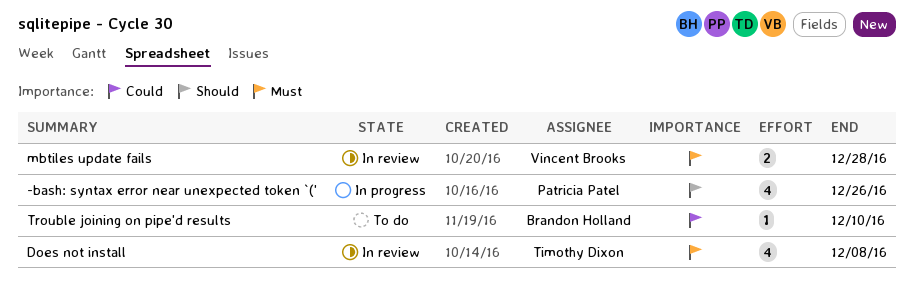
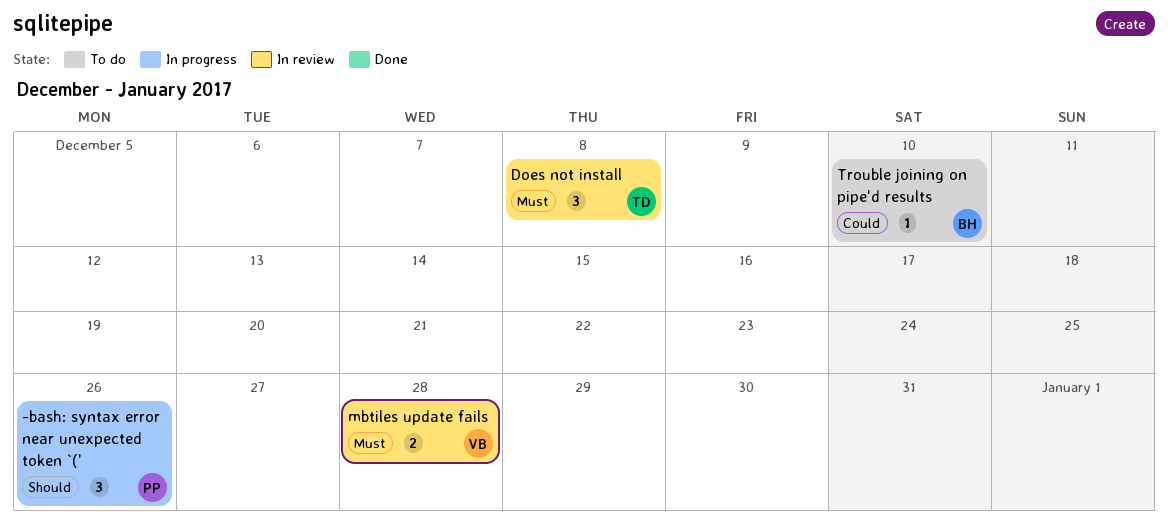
-bash: syntax error near unexpected token `(', estimate: 4 -> 3
Does not install, estimate: 4 -> 3

